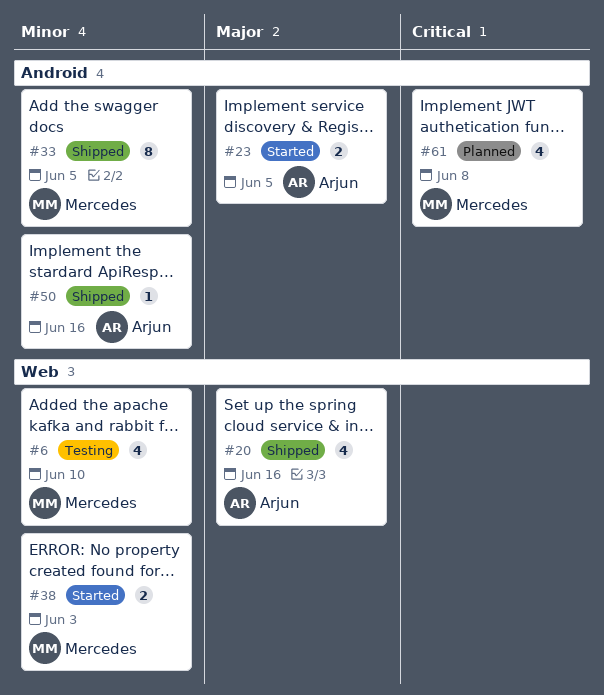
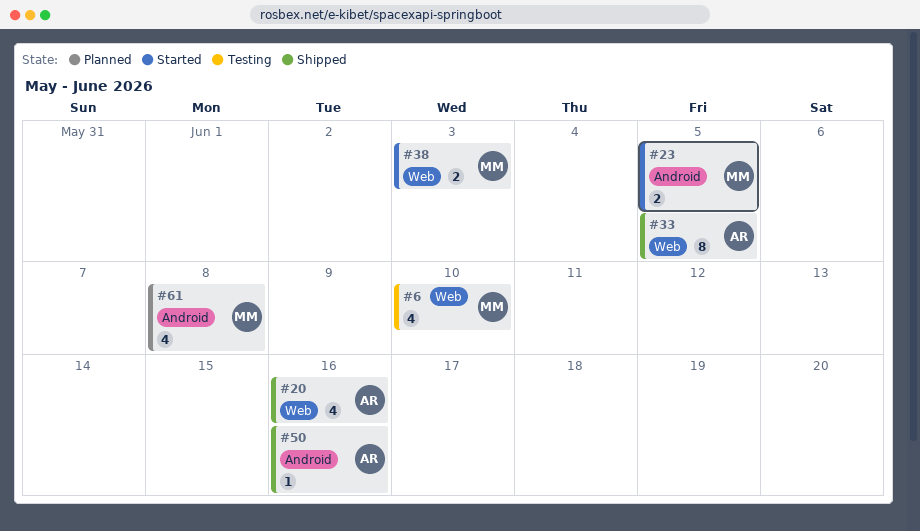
#23, owner: Arjun -> Mercedes
#33, owner: Mercedes -> Arjun
#33, label: Android -> Web

